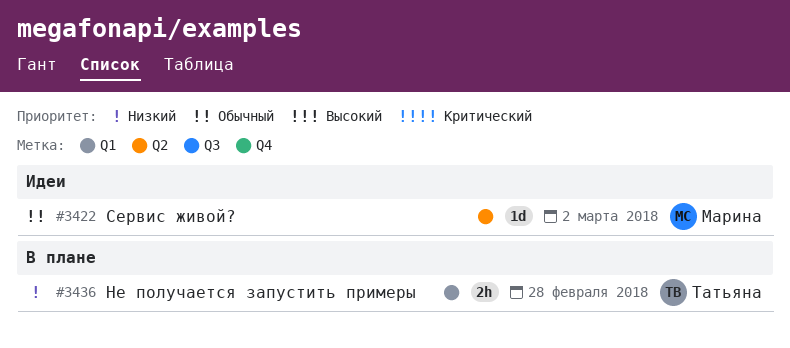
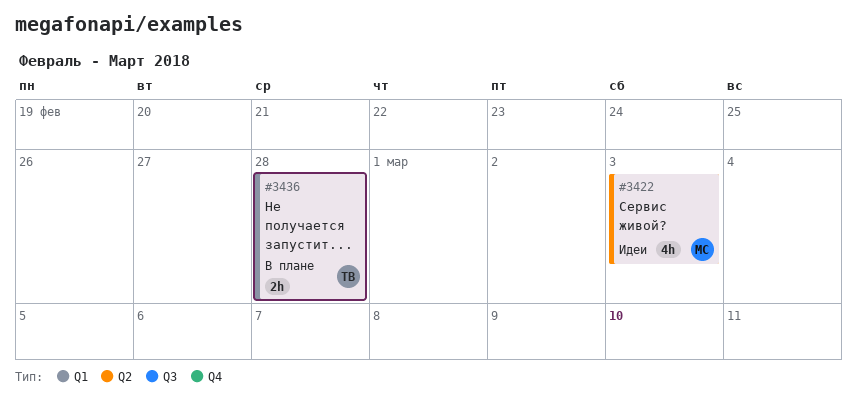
#3422, estimate: 1d -> 4h
#3422, due: Mar 2 -> Mar 3

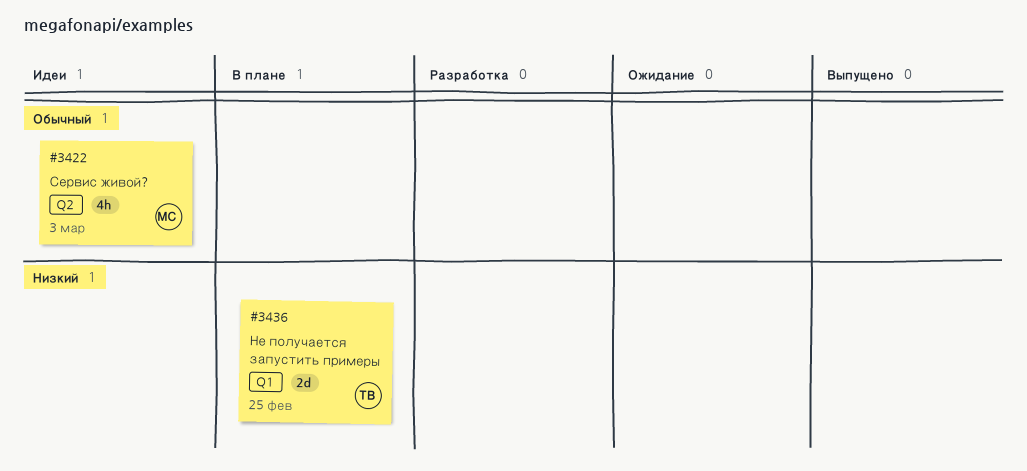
#3436, estimate: 2h -> 2d
#3436, due: Feb 28 -> Feb 25

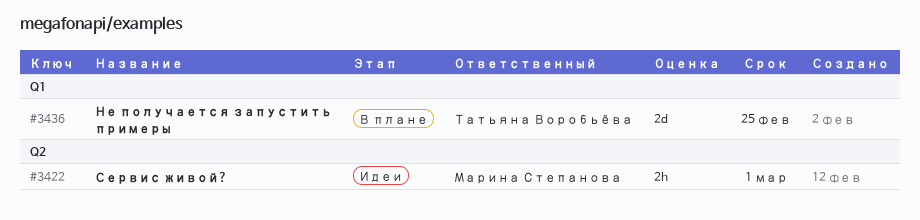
#3422, estimate: 4h -> 2h
#3422, due: Mar 3 -> Mar 1

